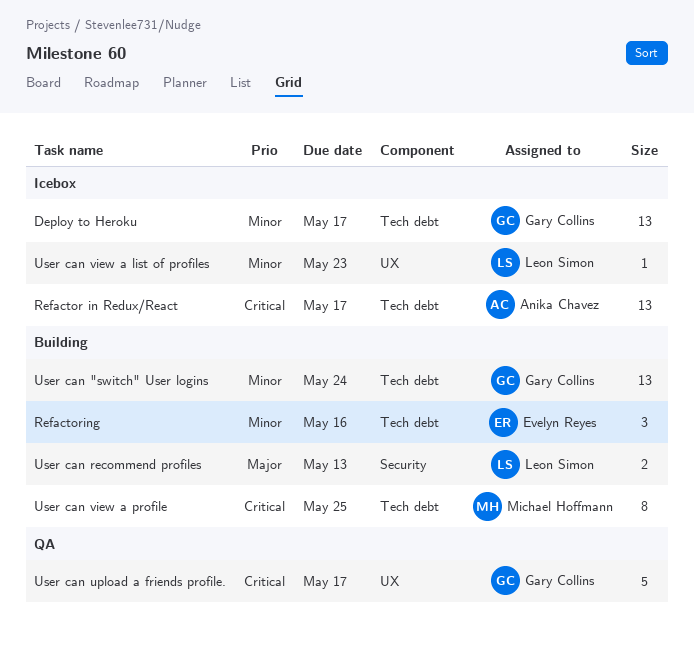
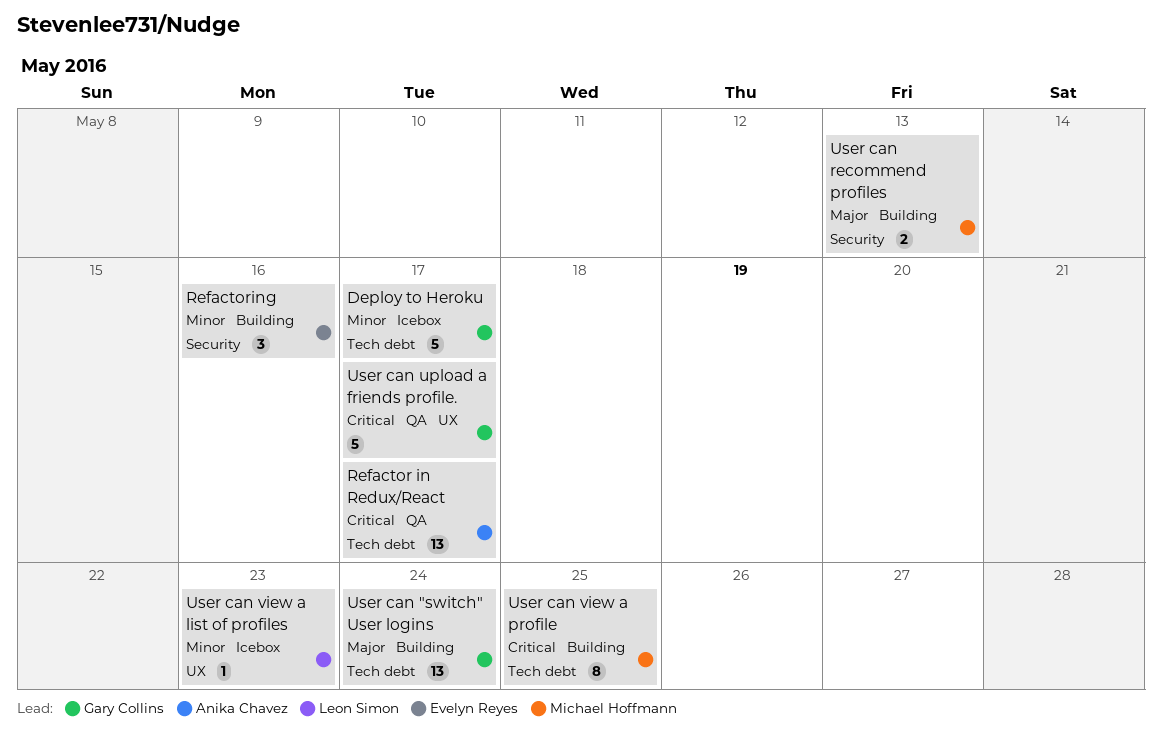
Deploy to Heroku, estimate: 13 -> 5
Refactor in Redux/React, status: Icebox -> QA
Refactoring, label: Tech debt -> Security
User can "switch" User logins, priority: Minor -> Major
User can recommend profiles, owner: Leon Simon -> Michael Hoffmann

